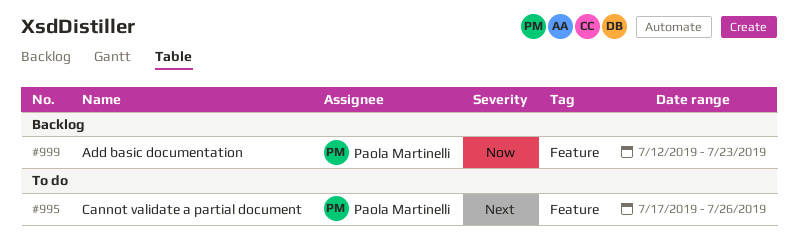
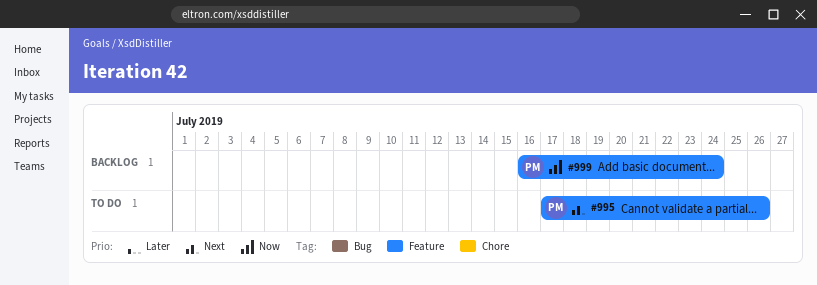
#999, start: Jul 12 -> Jul 16
#999, due: Jul 23 -> Jul 24

